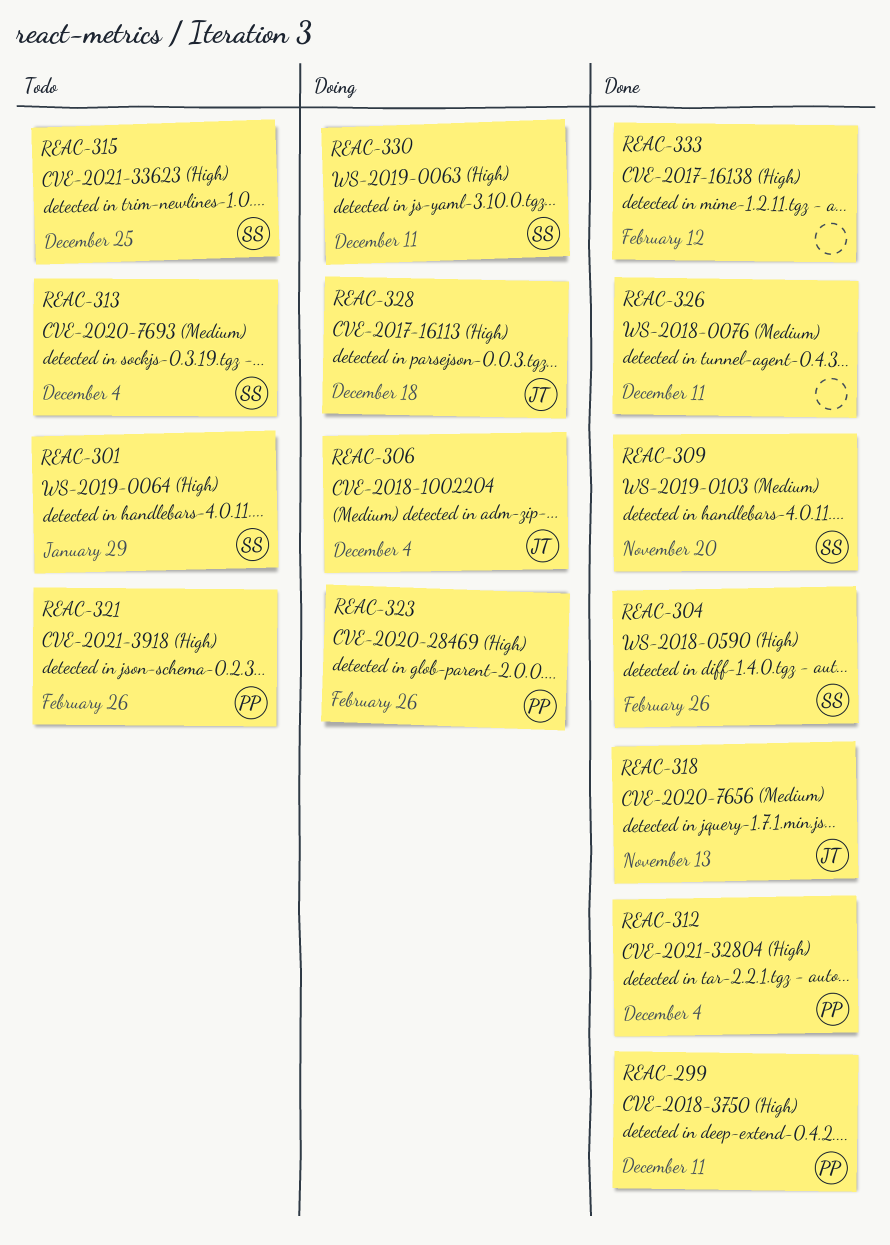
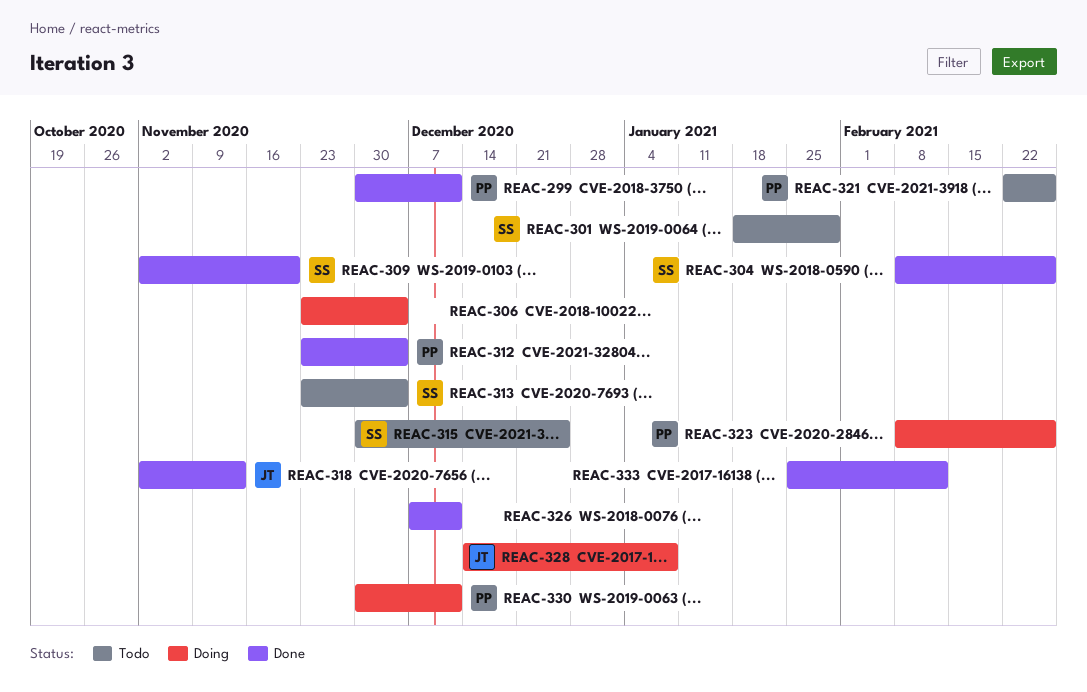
REAC-306, owner: JT -> none
REAC-328, due: Dec 18 -> Jan 8
REAC-330, owner: SS -> PP

